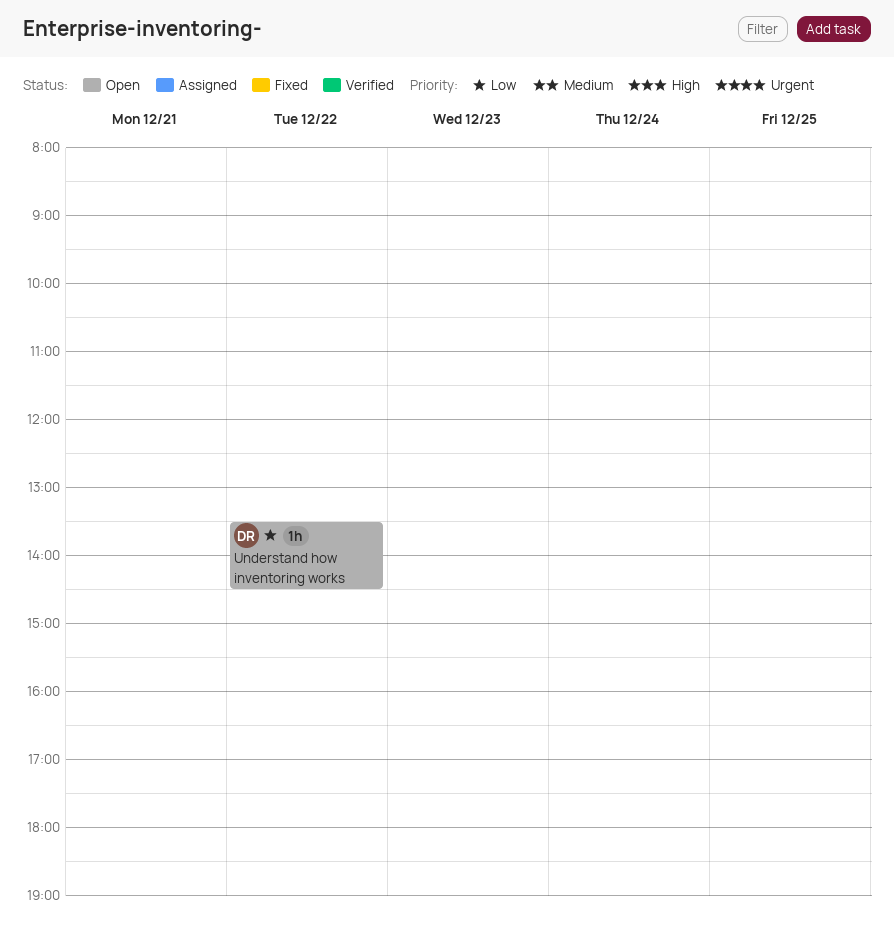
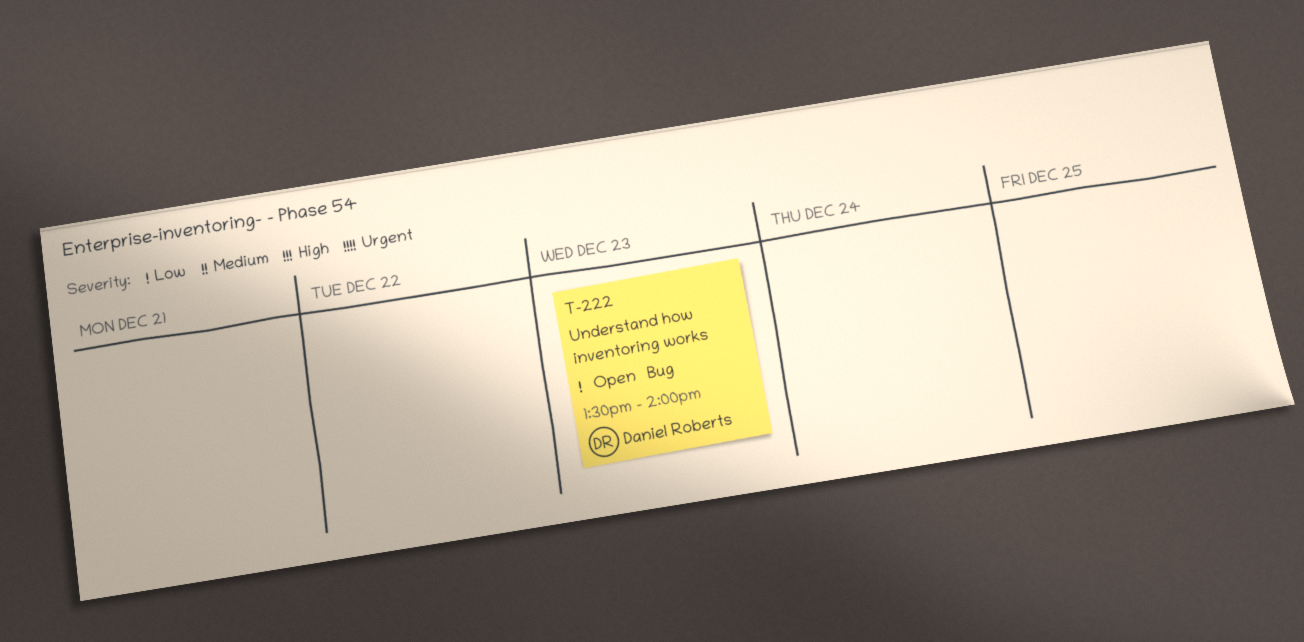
Understand how inventoring works, day: Dec 22 -> Dec 23
Understand how inventoring works, ends: 14:30 -> 14:00

